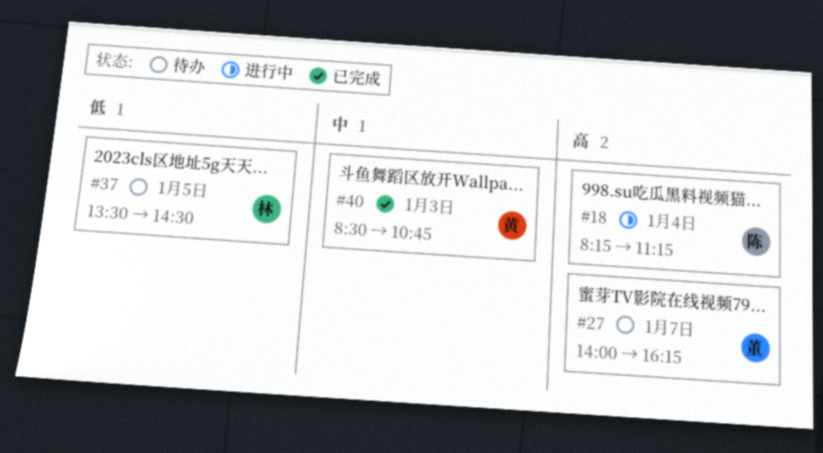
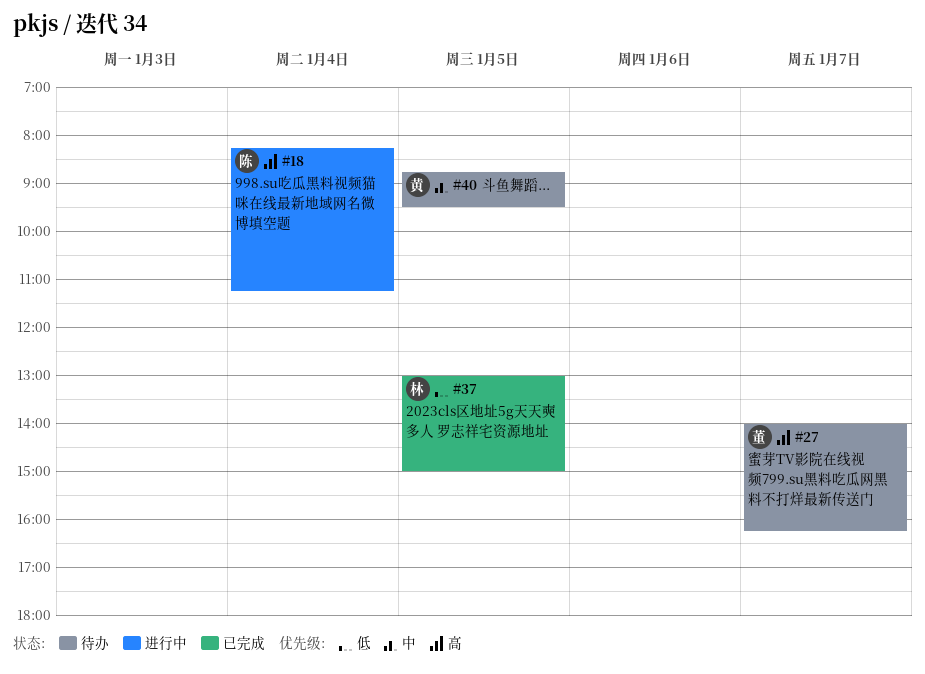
#37, status: 待办 -> 已完成
#37, begins: 13:30 -> 13:00
#37, ends: 14:30 -> 15:00
#40, status: 已完成 -> 待办
#40, day: Jan 3 -> Jan 5
#40, begins: 08:30 -> 08:45
#40, ends: 10:45 -> 09:30

